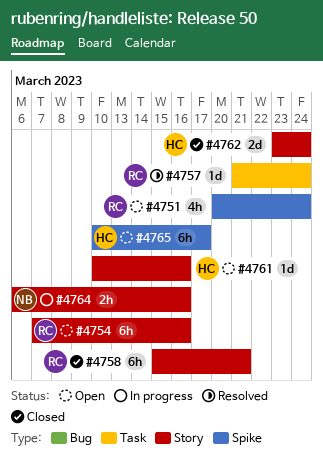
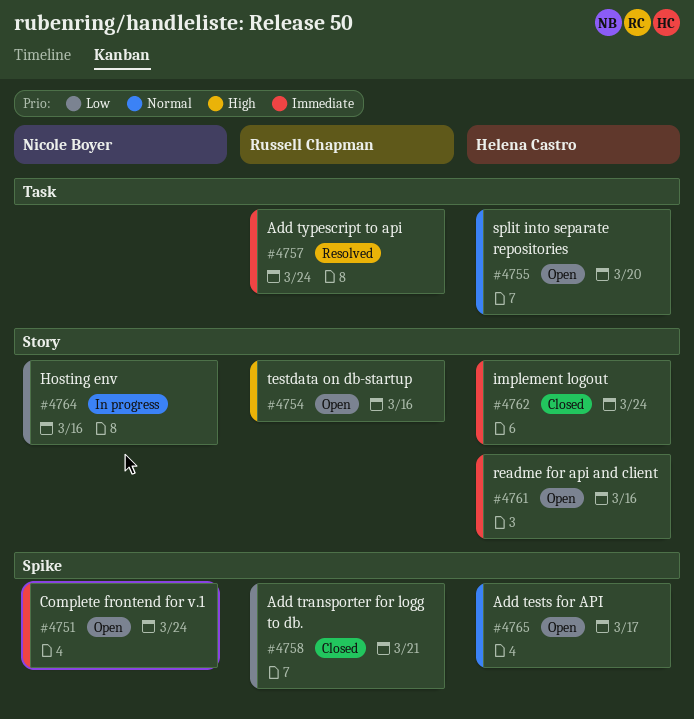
#4751, owner: Russell Chapman -> Nicole Boyer
#4755: none -> present
#4758, label: Story -> Spike

